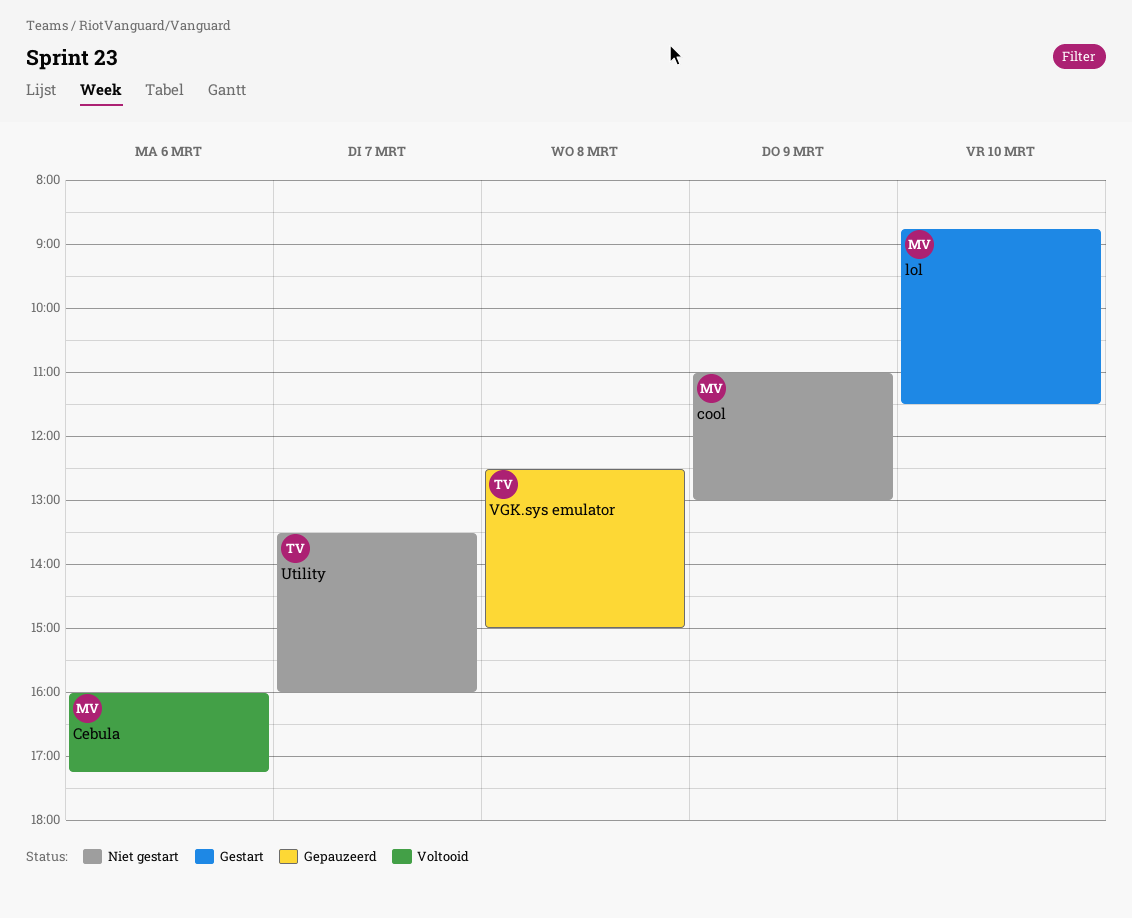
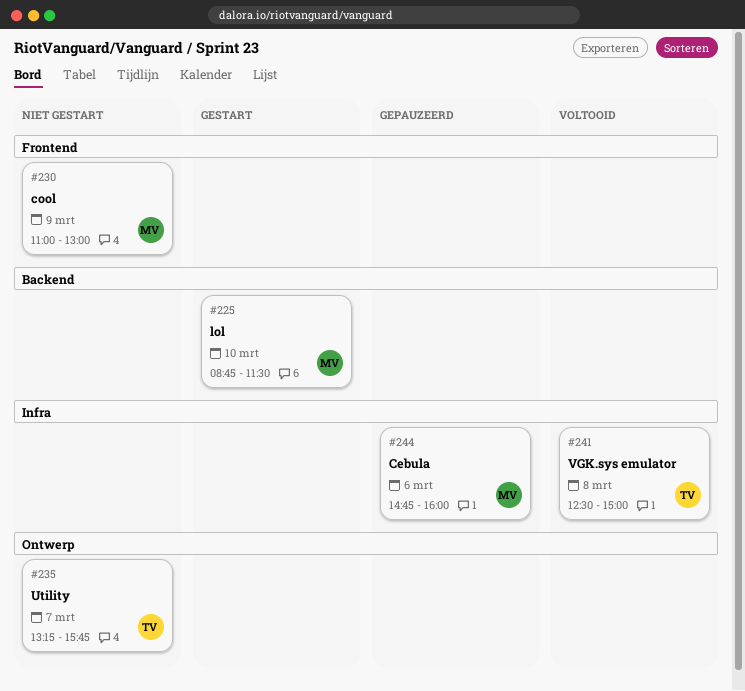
Cebula, status: Voltooid -> Gepauzeerd
Cebula, begins: 16:00 -> 14:45
Cebula, ends: 17:15 -> 16:00
Utility, begins: 13:30 -> 13:15
Utility, ends: 16:00 -> 15:45
VGK.sys emulator, status: Gepauzeerd -> Voltooid

